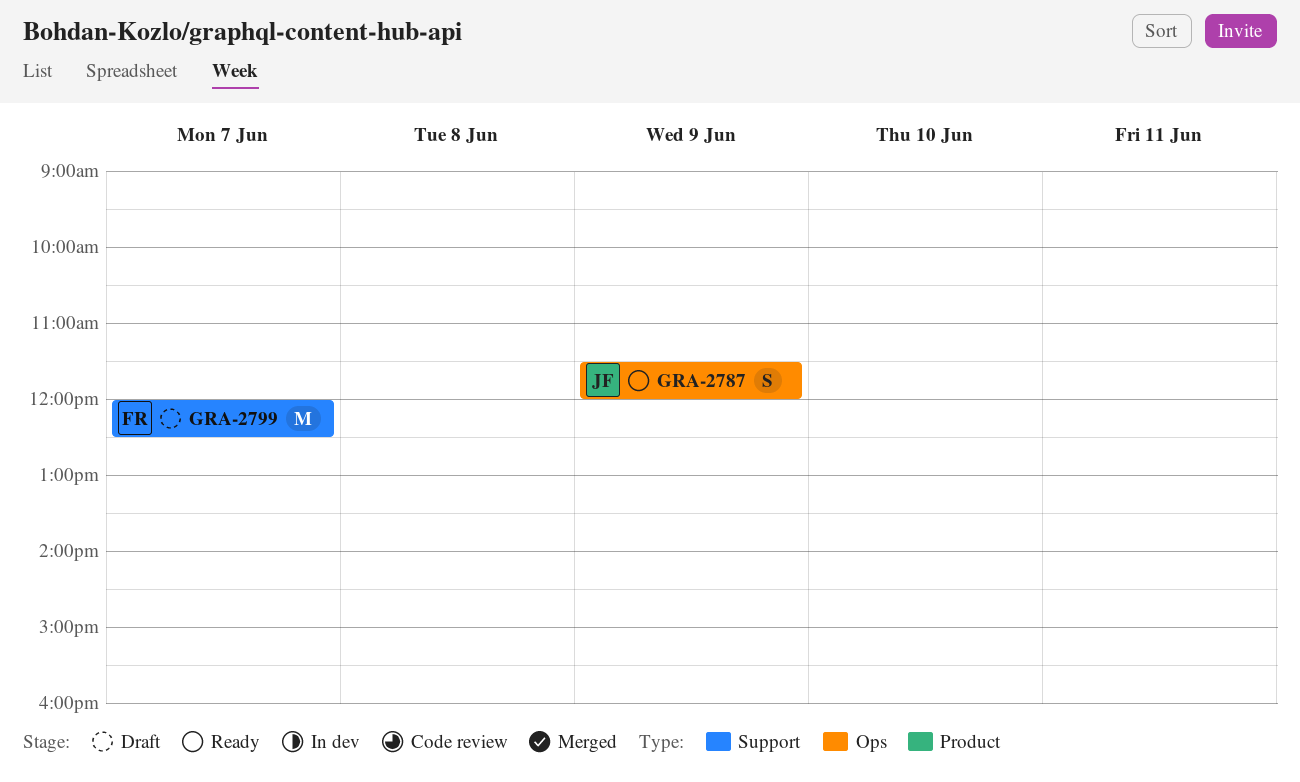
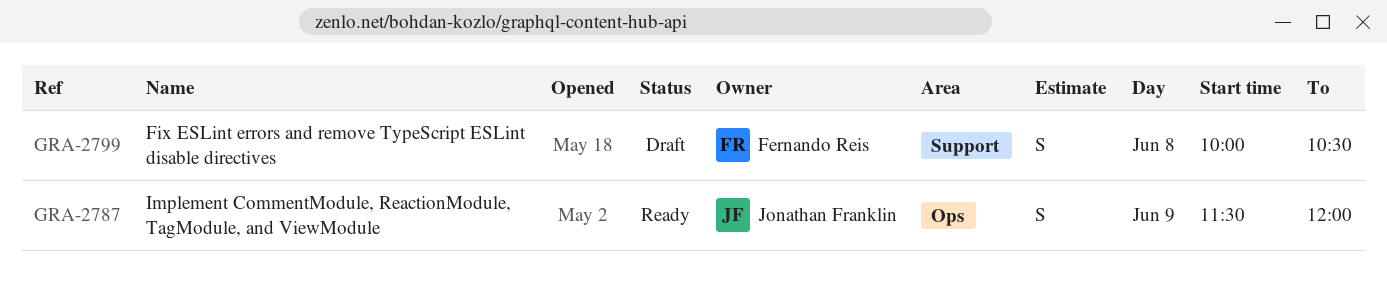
GRA-2799, estimate: M -> S
GRA-2799, day: Jun 7 -> Jun 8
GRA-2799, begins: 12:00 -> 10:00
GRA-2799, ends: 12:30 -> 10:30

